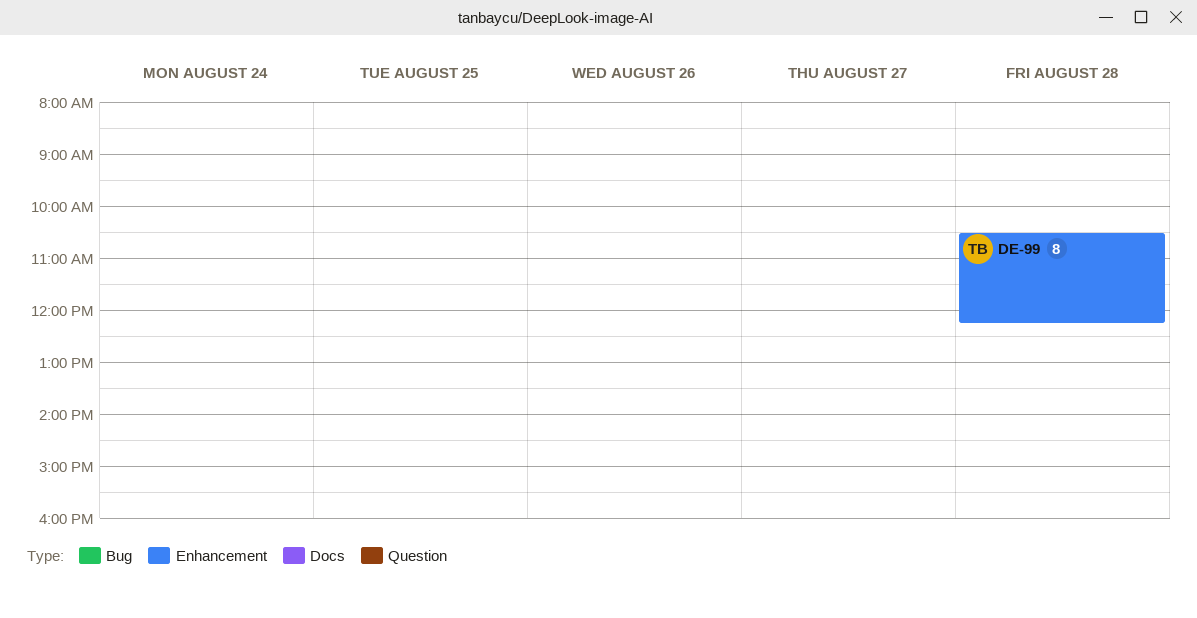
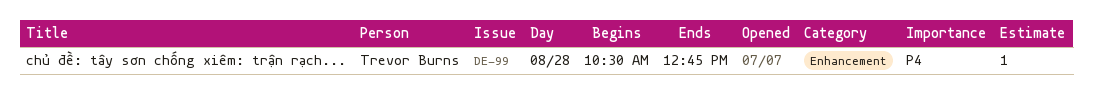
DE-99, estimate: 8 -> 1
DE-99, ends: 12:15 -> 12:45

